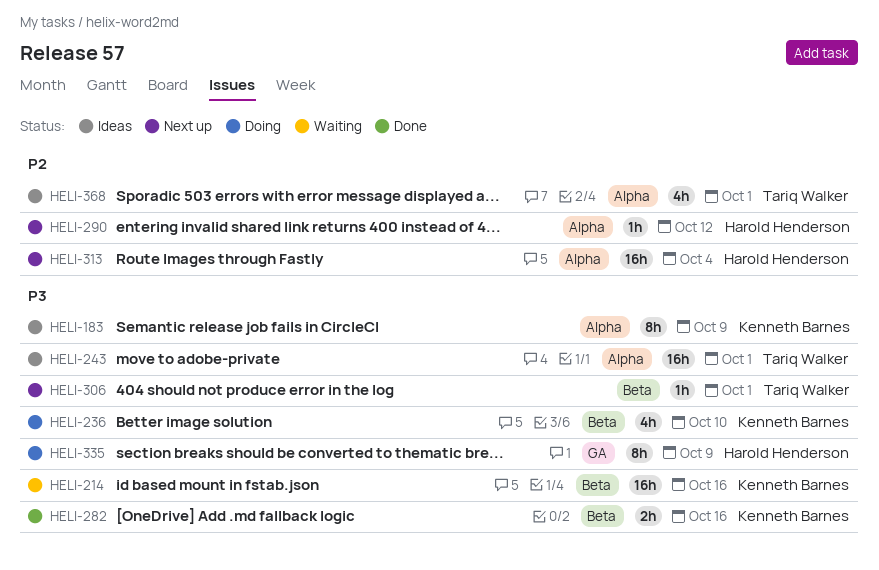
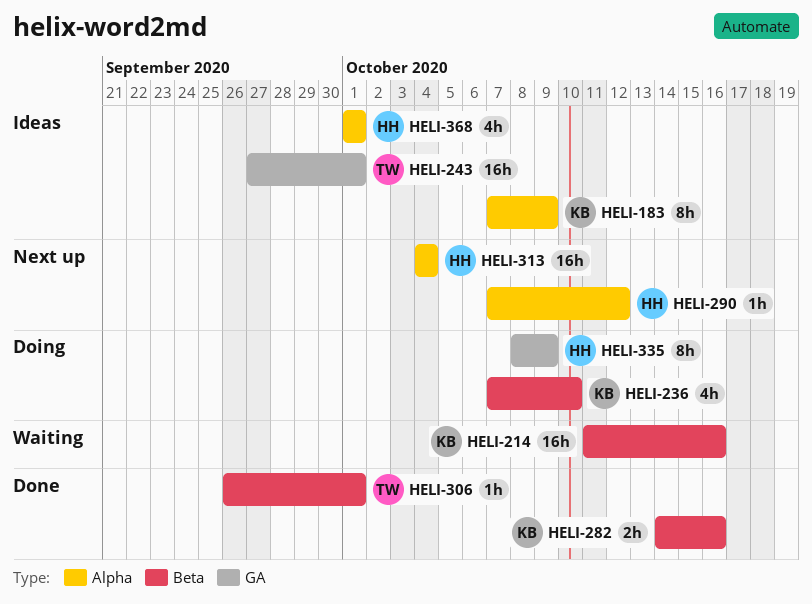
HELI-243, label: Alpha -> GA
HELI-306, status: Next up -> Done
HELI-368, owner: Tariq Walker -> Harold Henderson

